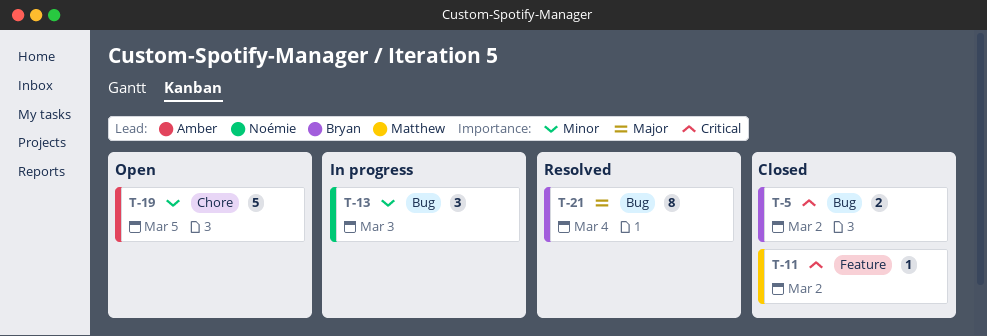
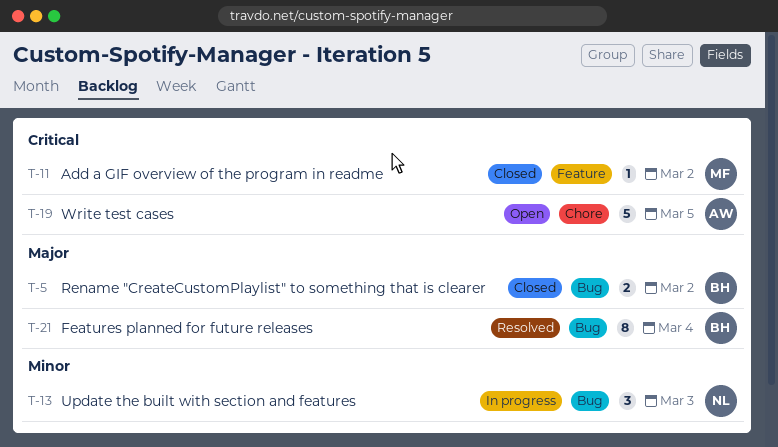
T-5, priority: Critical -> Major
T-19, priority: Minor -> Critical

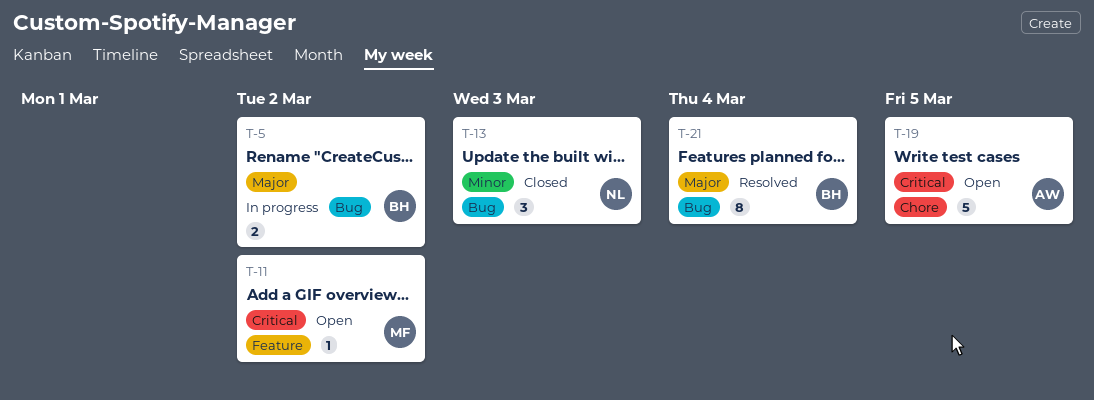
T-5, status: Closed -> In progress
T-11, status: Closed -> Open
T-13, status: In progress -> Closed

